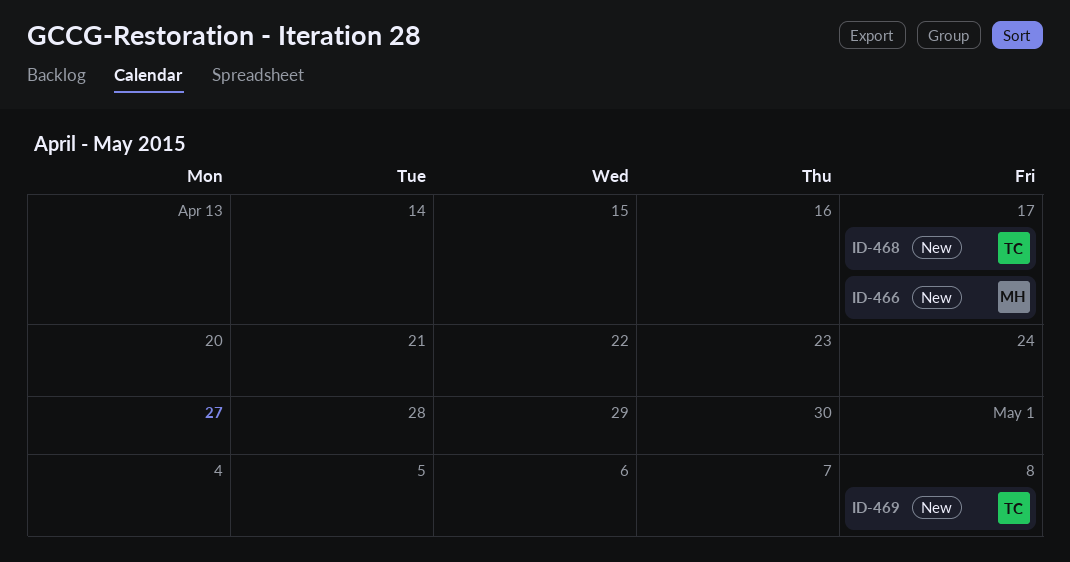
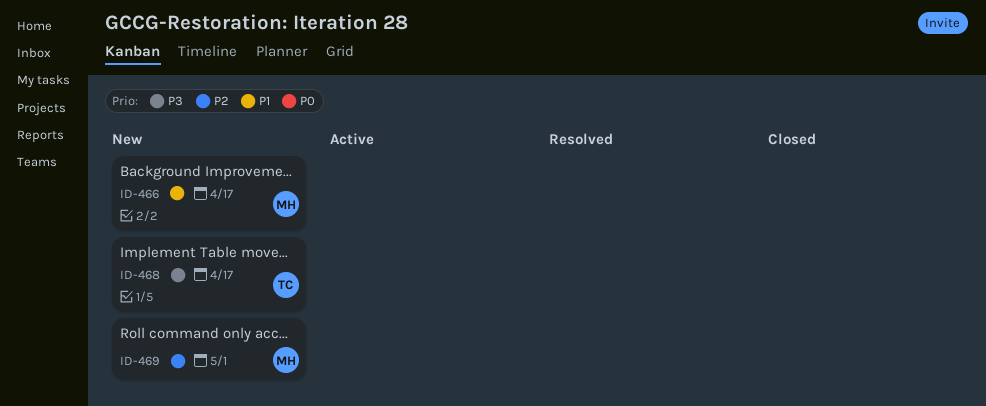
ID-469, owner: TC -> MH
ID-469, due: May 8 -> May 1

